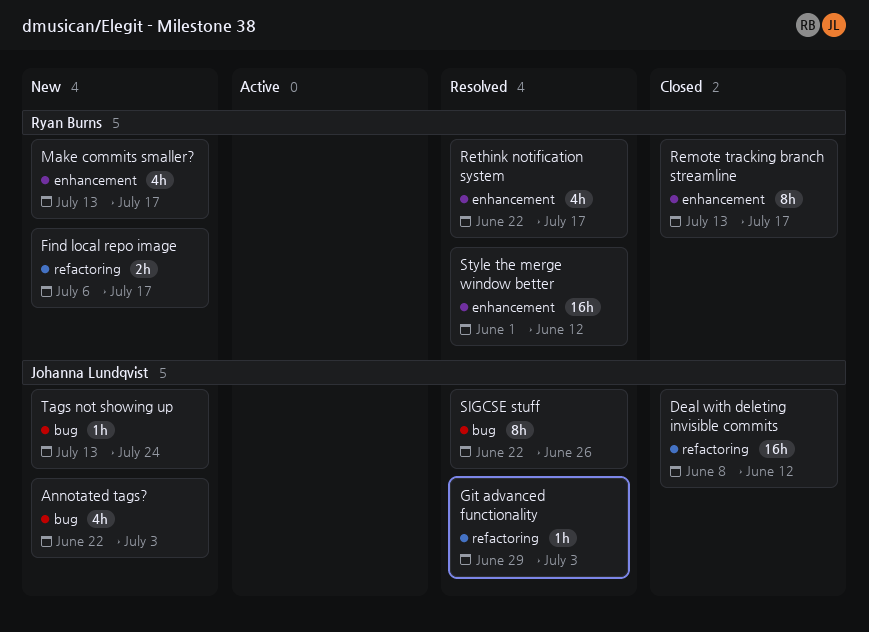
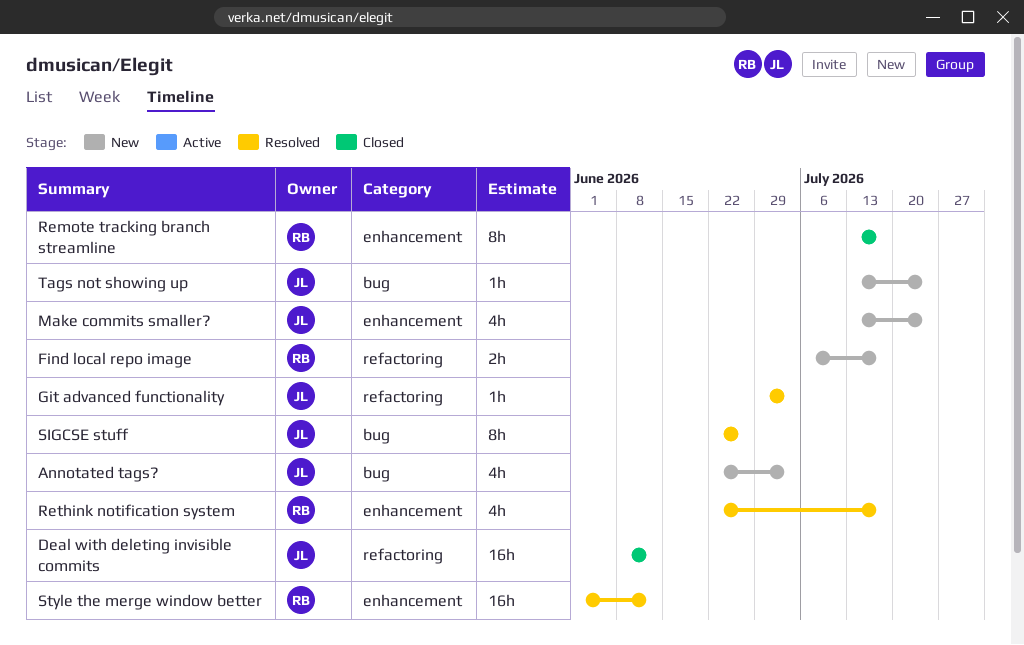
Make commits smaller?, owner: Ryan Burns -> Johanna Lundqvist
Make commits smaller?, due: Jul 17 -> Jul 24

